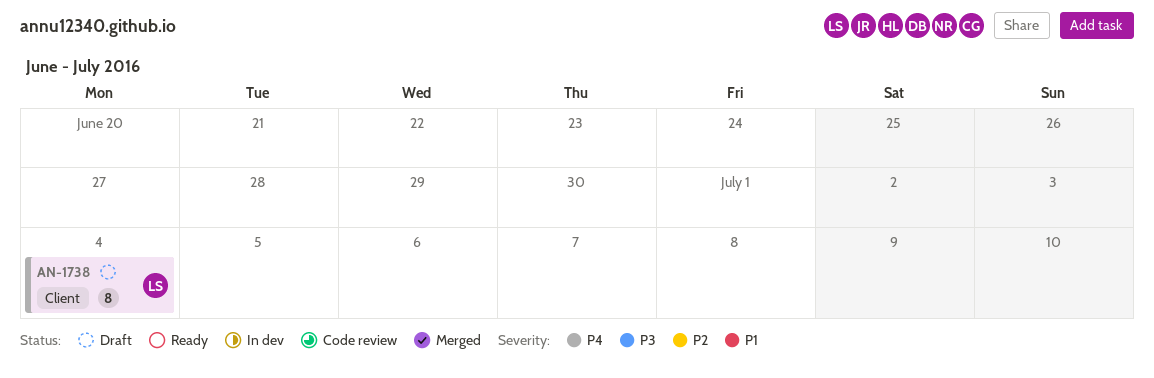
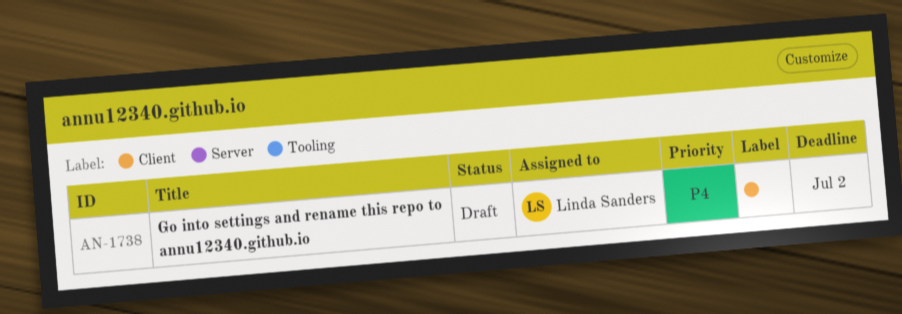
AN-1738, due: Jul 4 -> Jul 2

